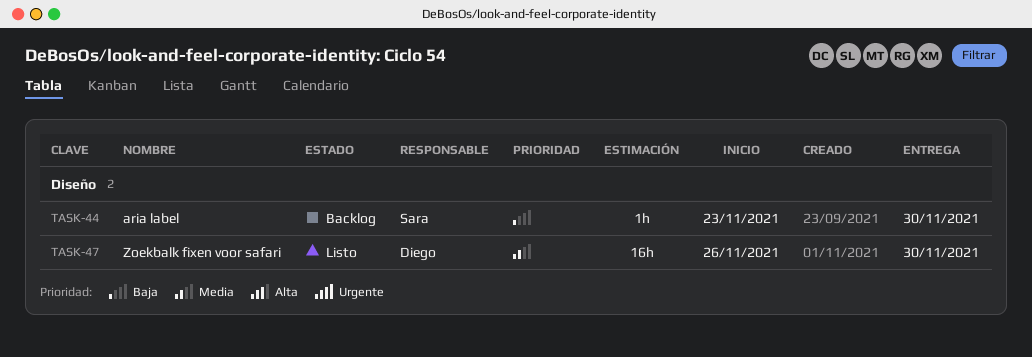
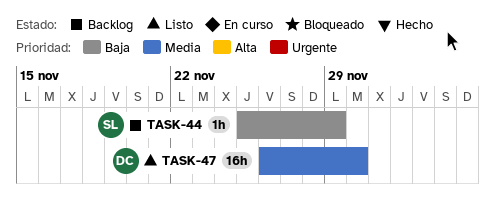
TASK-44, start: Nov 23 -> Nov 25
TASK-44, due: Nov 30 -> Nov 29

